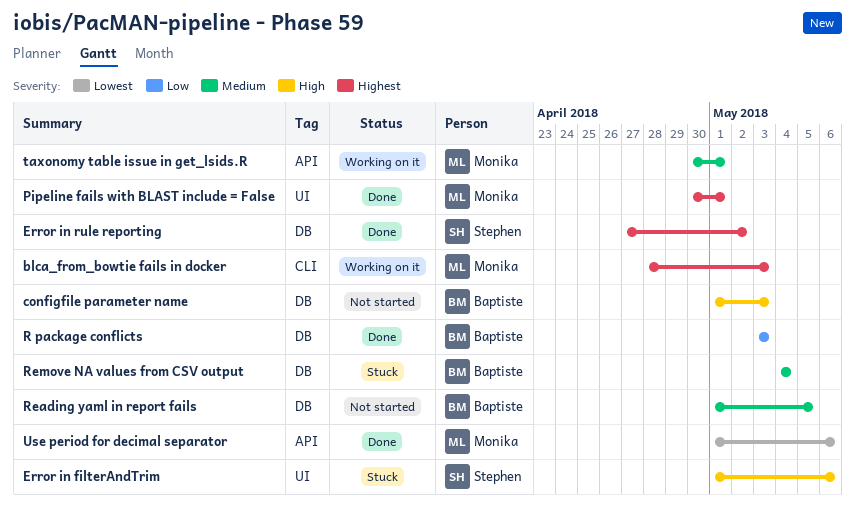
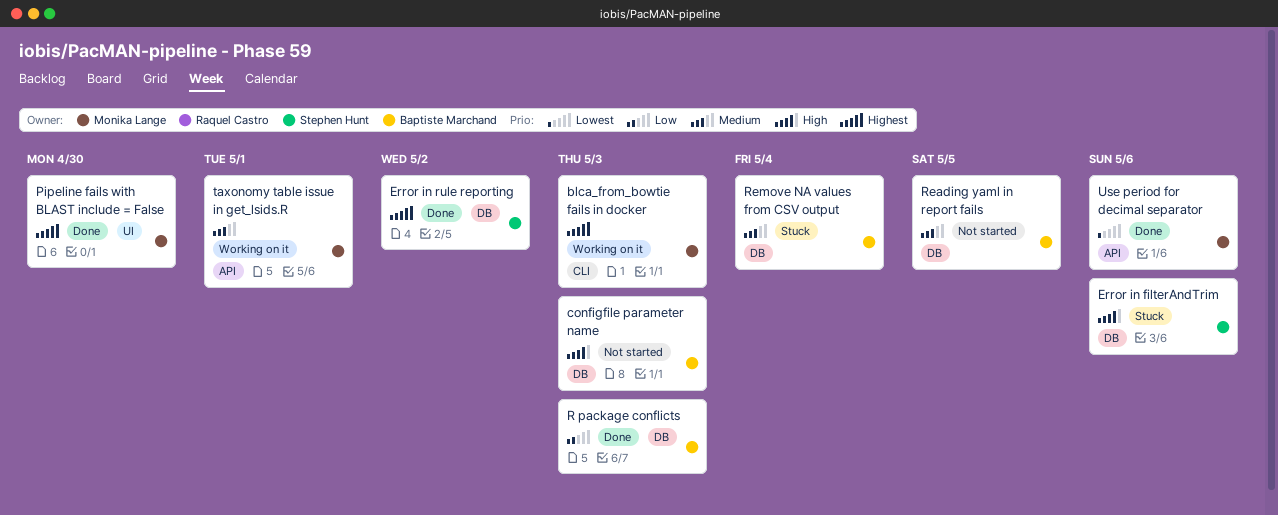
Error in filterAndTrim, label: UI -> DB
Pipeline fails with BLAST include = False, due: May 1 -> Apr 30

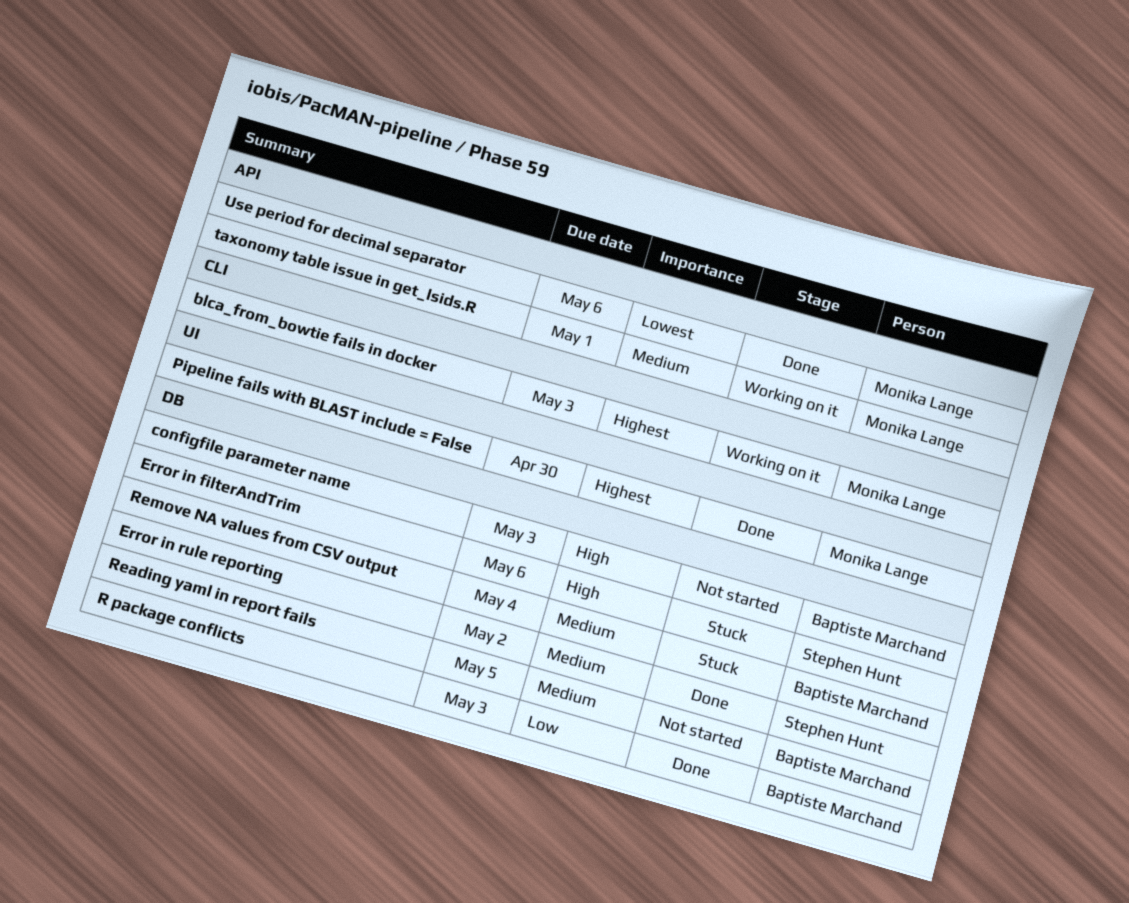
Error in rule reporting, priority: Highest -> Medium

